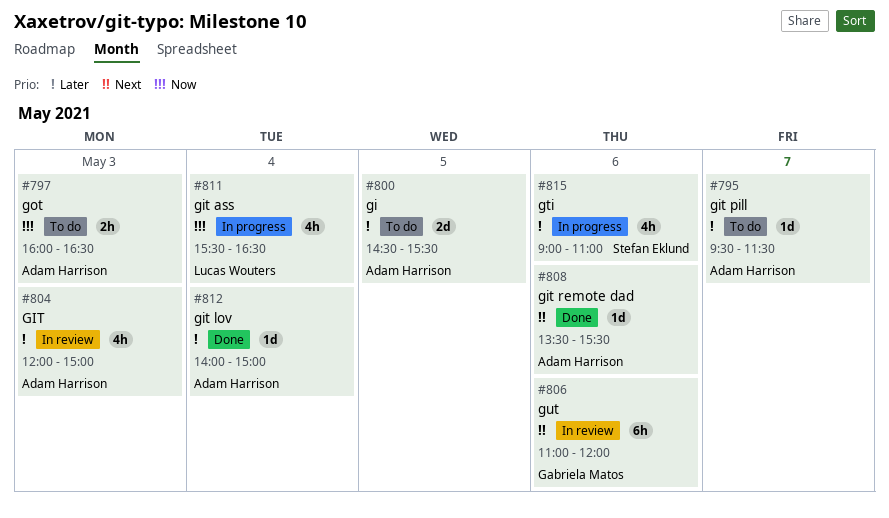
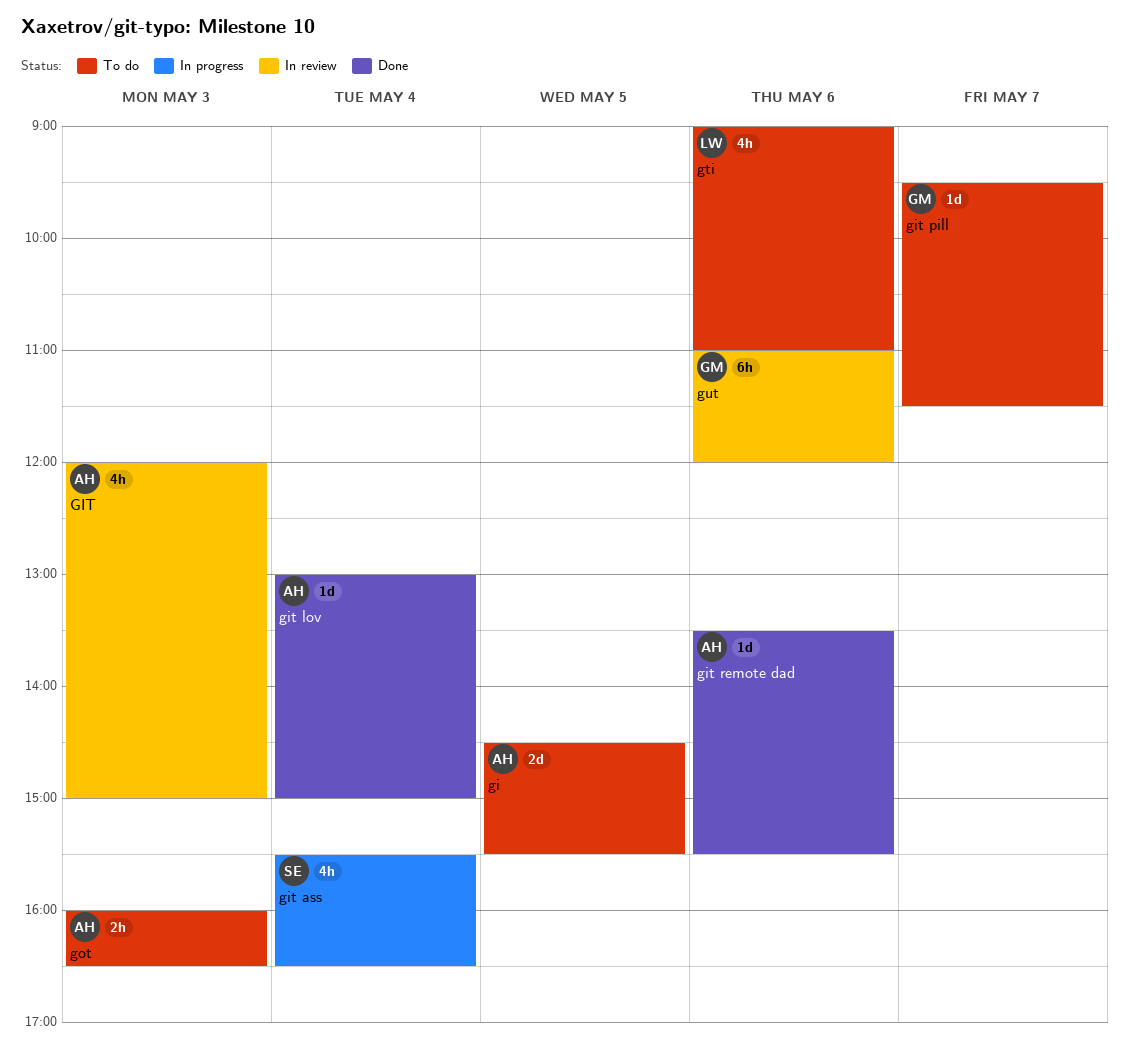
git ass, owner: Lucas Wouters -> Stefan Eklund
git lov, begins: 14:00 -> 13:00
git pill, owner: Adam Harrison -> Gabriela Matos
gti, status: In progress -> To do
gti, owner: Stefan Eklund -> Lucas Wouters

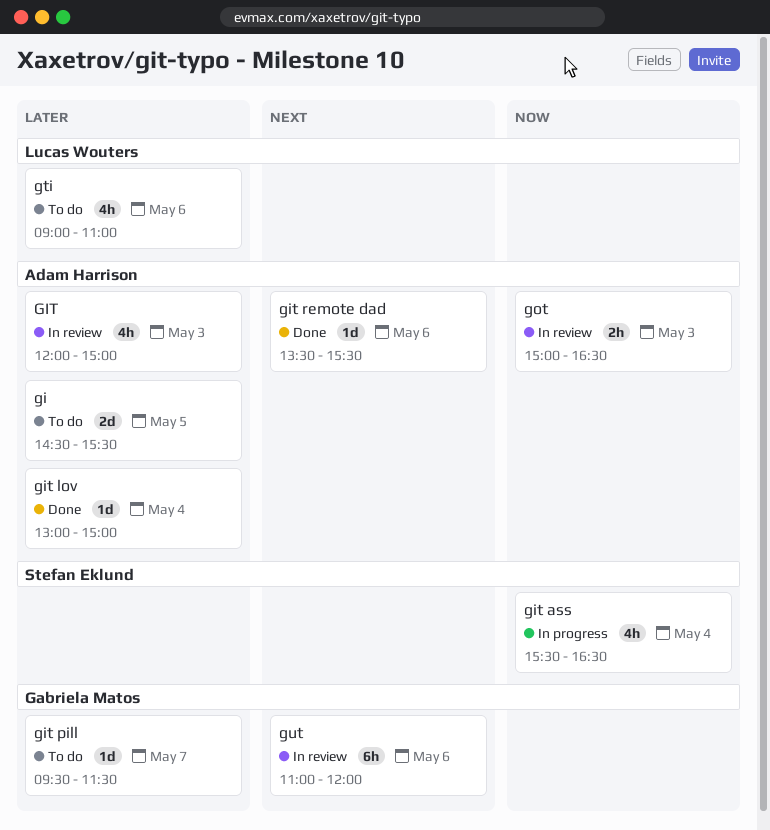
got, status: To do -> In review
got, begins: 16:00 -> 15:00

